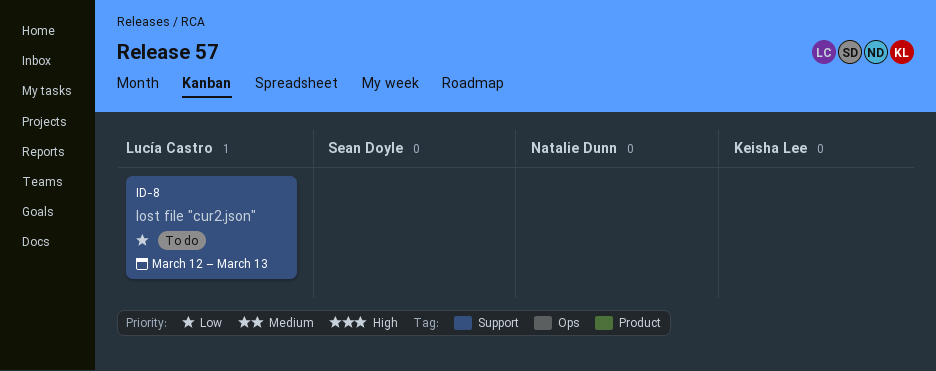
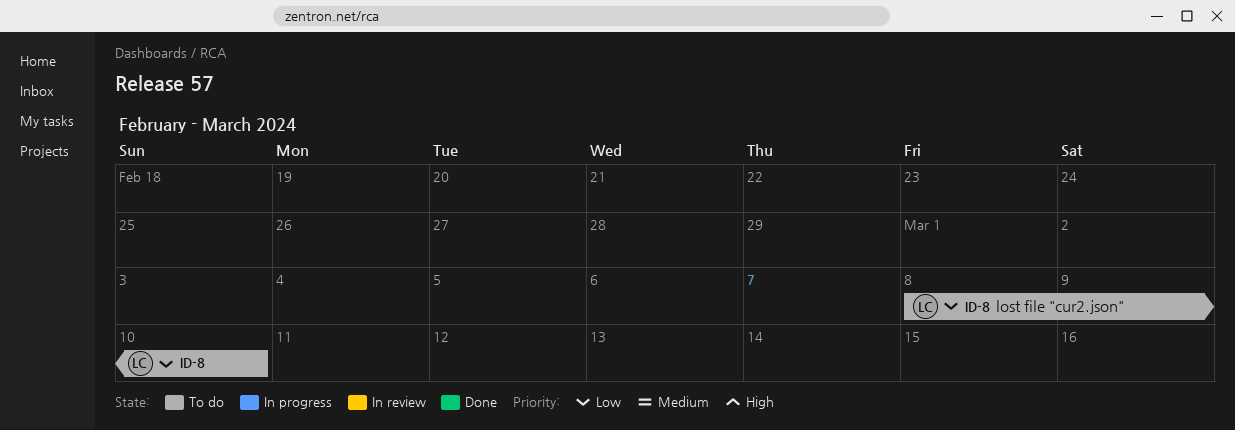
ID-8, start: Mar 12 -> Mar 8
ID-8, due: Mar 13 -> Mar 10

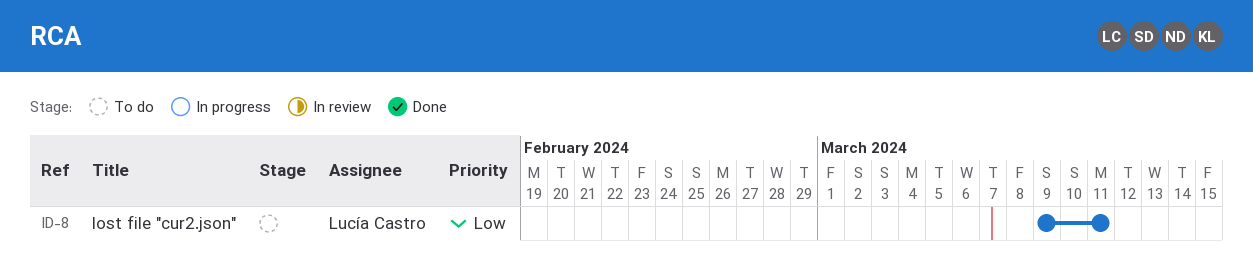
ID-8, start: Mar 8 -> Mar 9
ID-8, due: Mar 10 -> Mar 11

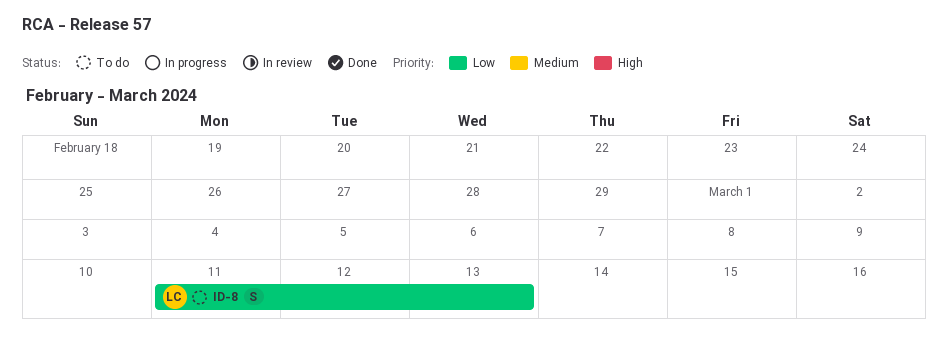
ID-8, start: Mar 9 -> Mar 11
ID-8, due: Mar 11 -> Mar 13

